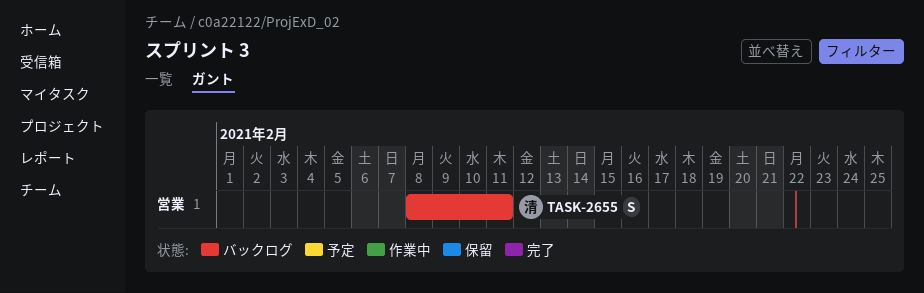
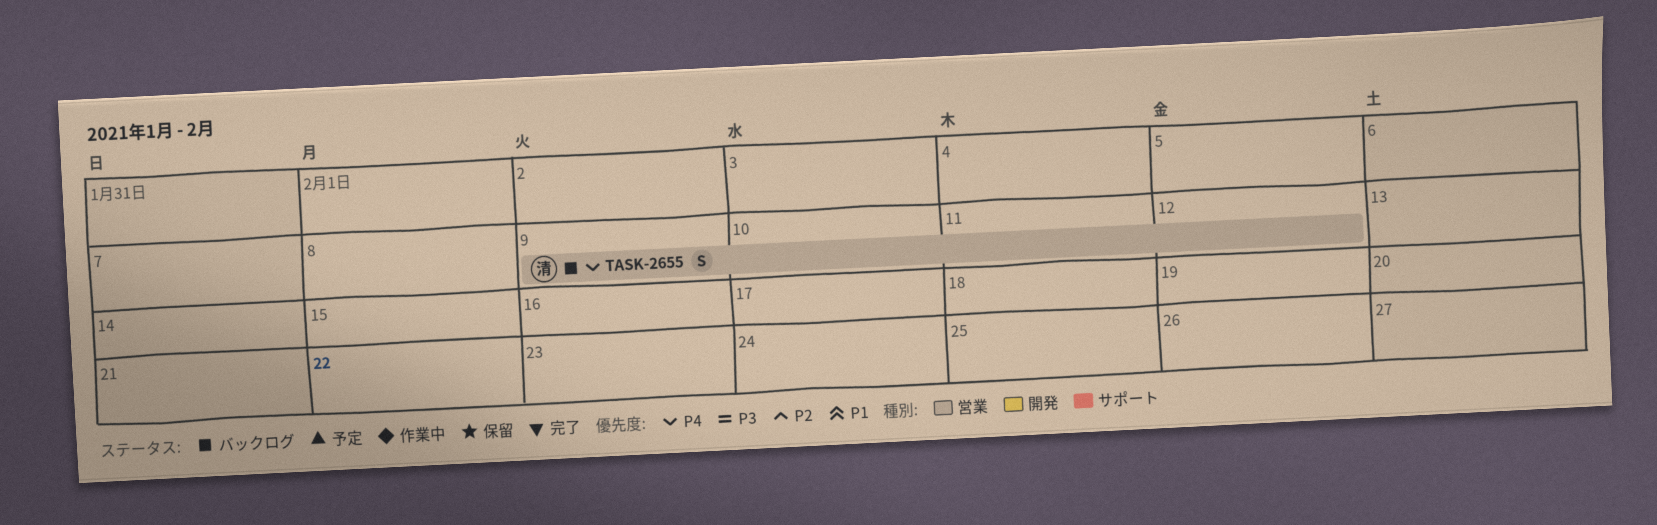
TASK-2655, start: Feb 8 -> Feb 9
TASK-2655, due: Feb 11 -> Feb 12

